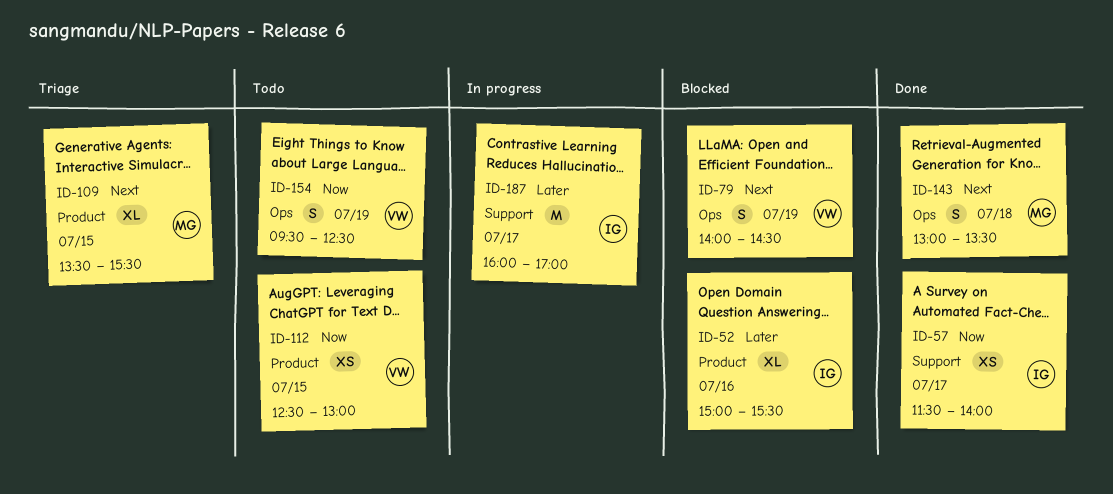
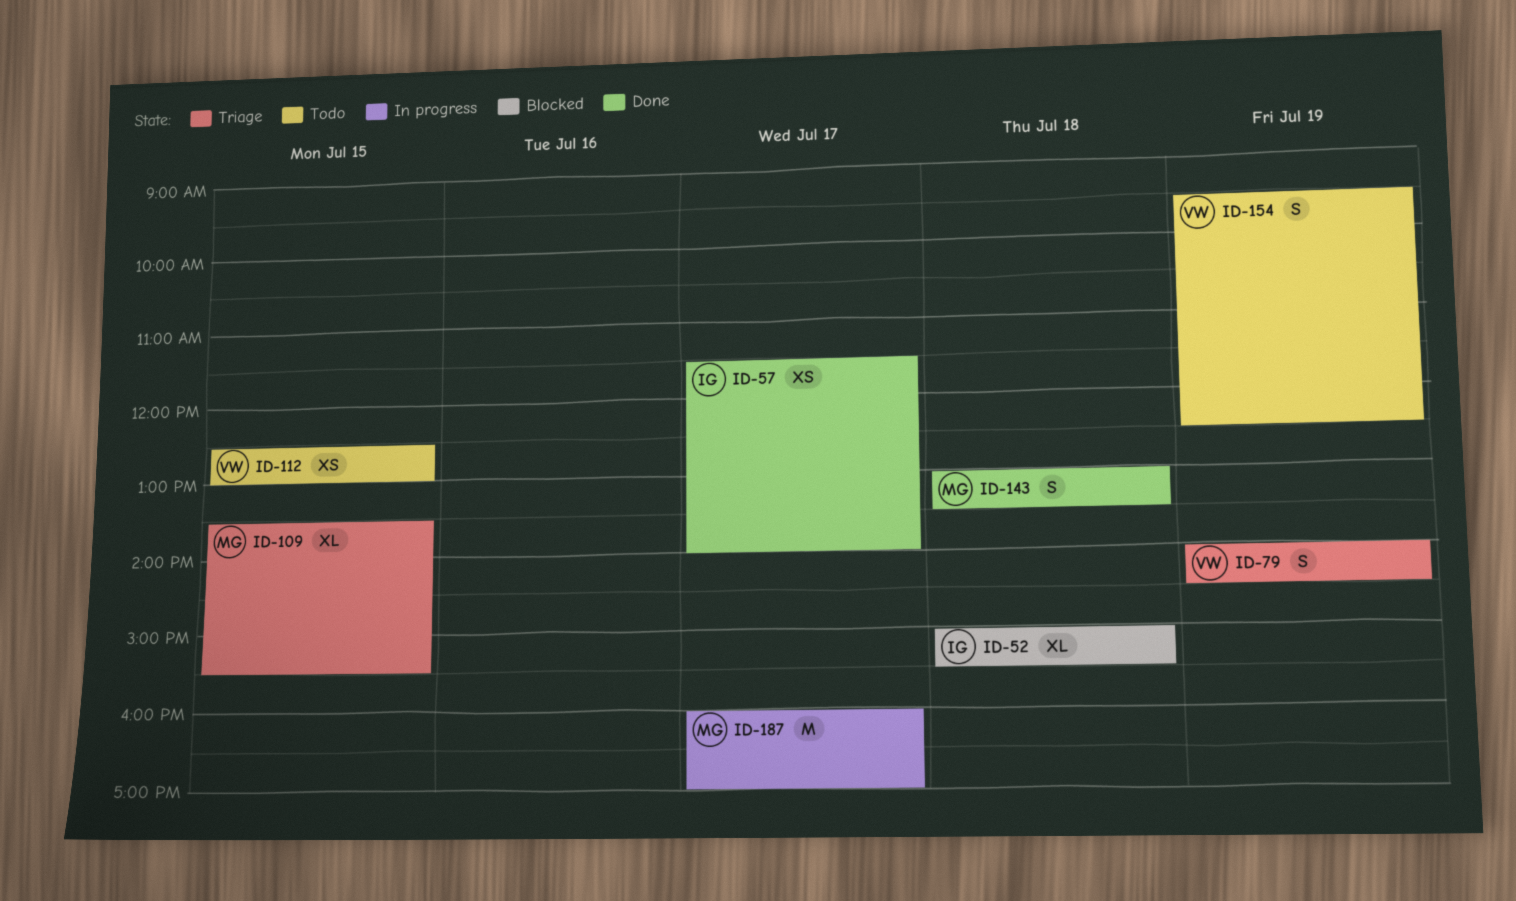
ID-52, day: Jul 16 -> Jul 18
ID-79, status: Blocked -> Triage
ID-187, owner: IG -> MG

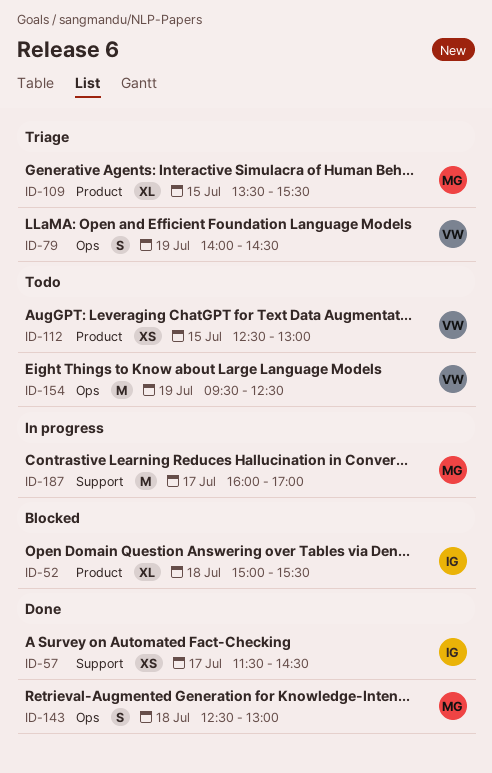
ID-57, ends: 14:00 -> 14:30
ID-143, begins: 13:00 -> 12:30
ID-143, ends: 13:30 -> 13:00
ID-154, estimate: S -> M

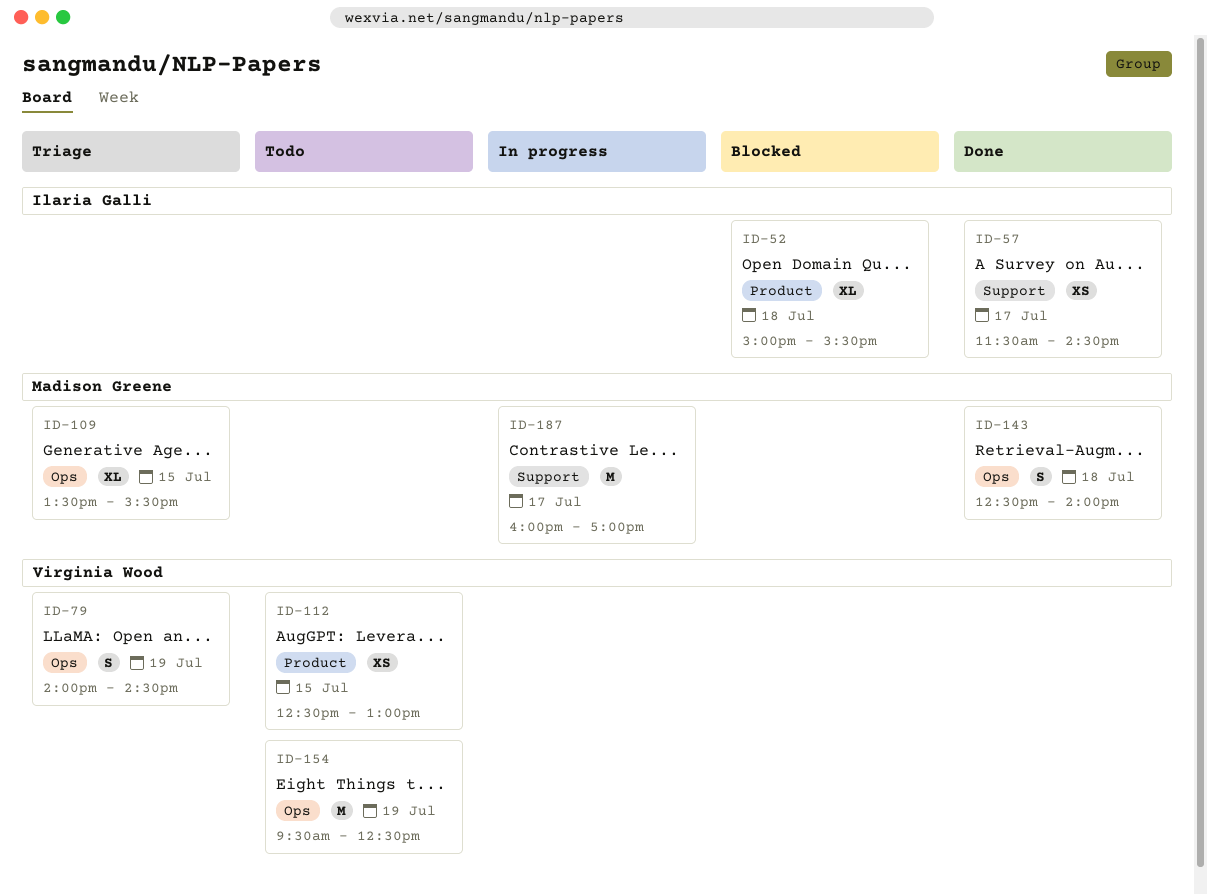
ID-109, label: Product -> Ops
ID-143, ends: 13:00 -> 14:00

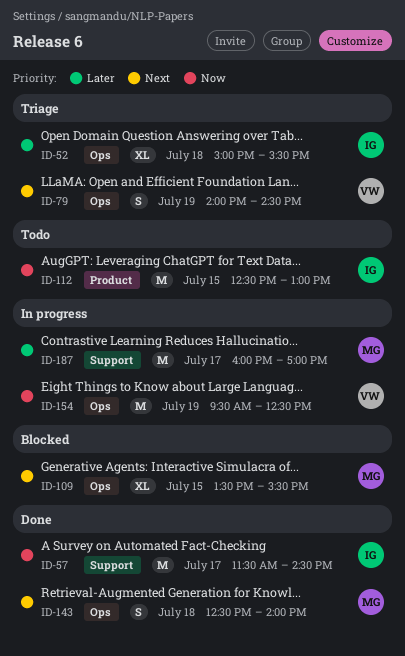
ID-52, status: Blocked -> Triage
ID-52, label: Product -> Ops
ID-57, estimate: XS -> M
ID-109, status: Triage -> Blocked
ID-112, owner: Virginia Wood -> Ilaria Galli
ID-112, estimate: XS -> M
ID-154, status: Todo -> In progress

